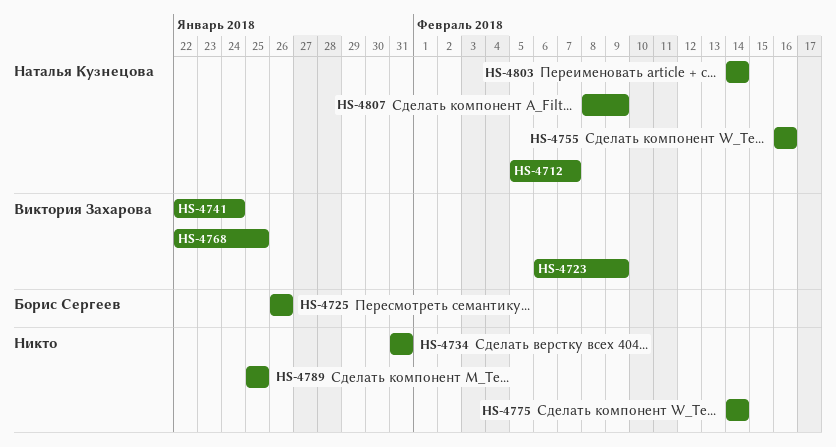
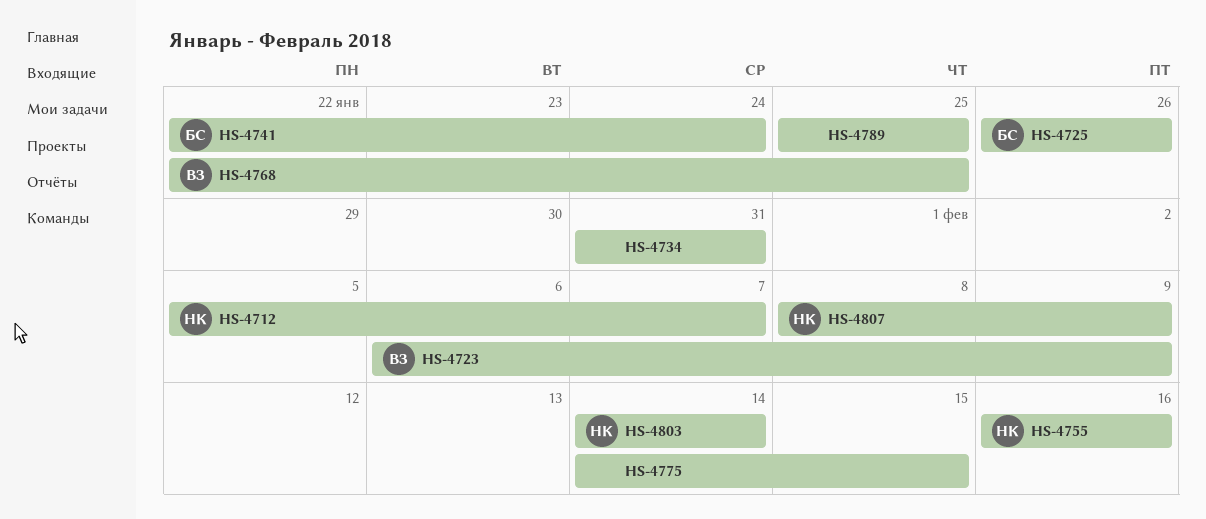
HS-4741, owner: Виктория Захарова -> Борис Сергеев
HS-4775, due: Feb 14 -> Feb 15

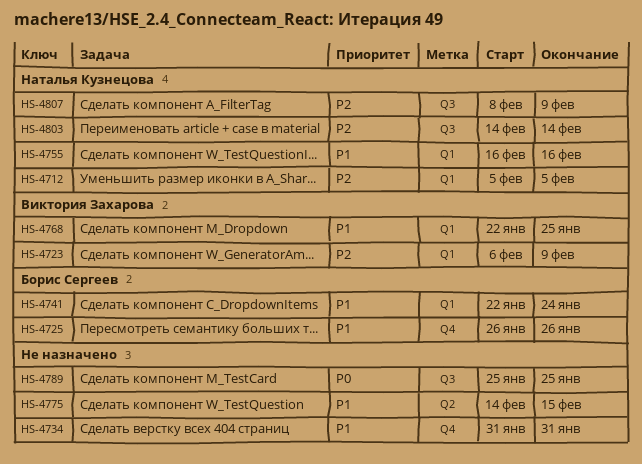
HS-4712, due: Feb 7 -> Feb 5

